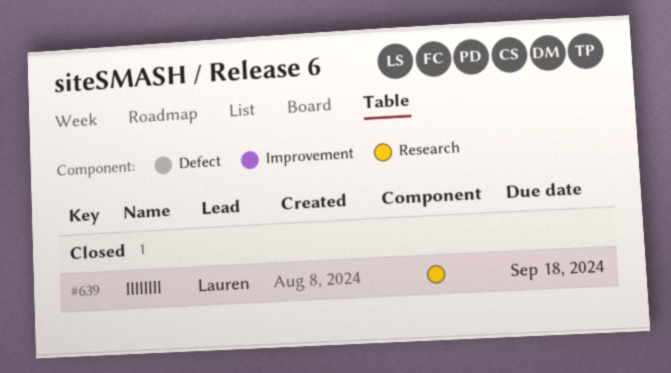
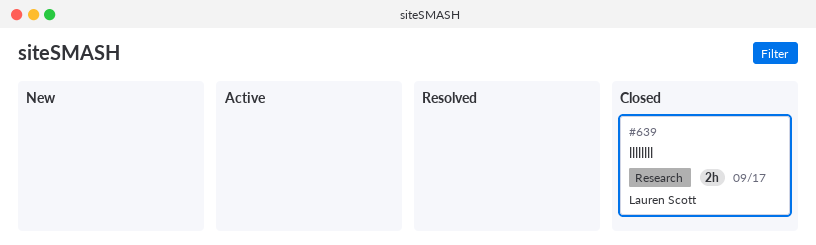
#639, due: Sep 18 -> Sep 17

